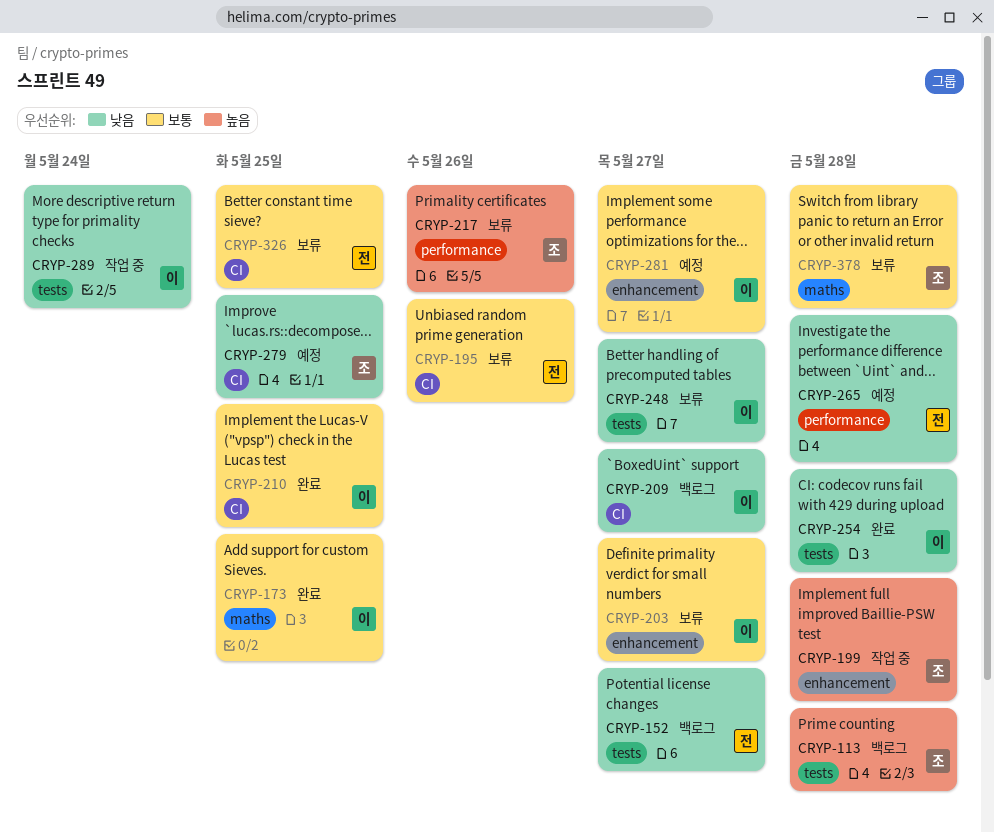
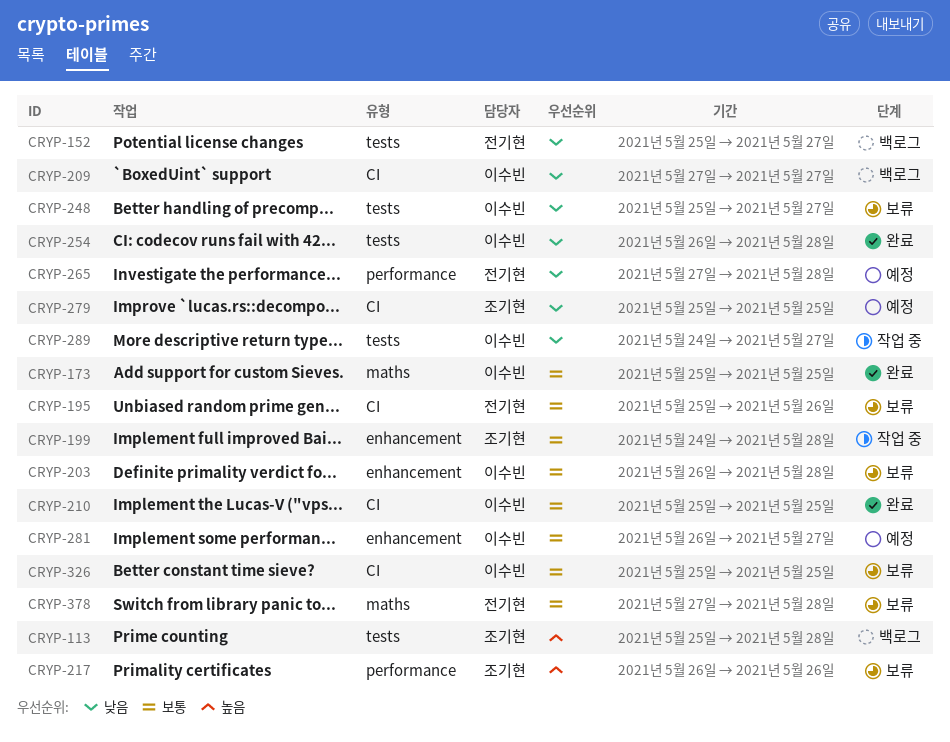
CRYP-199, priority: 높음 -> 보통
CRYP-203, due: May 27 -> May 28
CRYP-289, due: May 24 -> May 27
CRYP-326, owner: 전기현 -> 이수빈
CRYP-378, owner: 조기현 -> 전기현

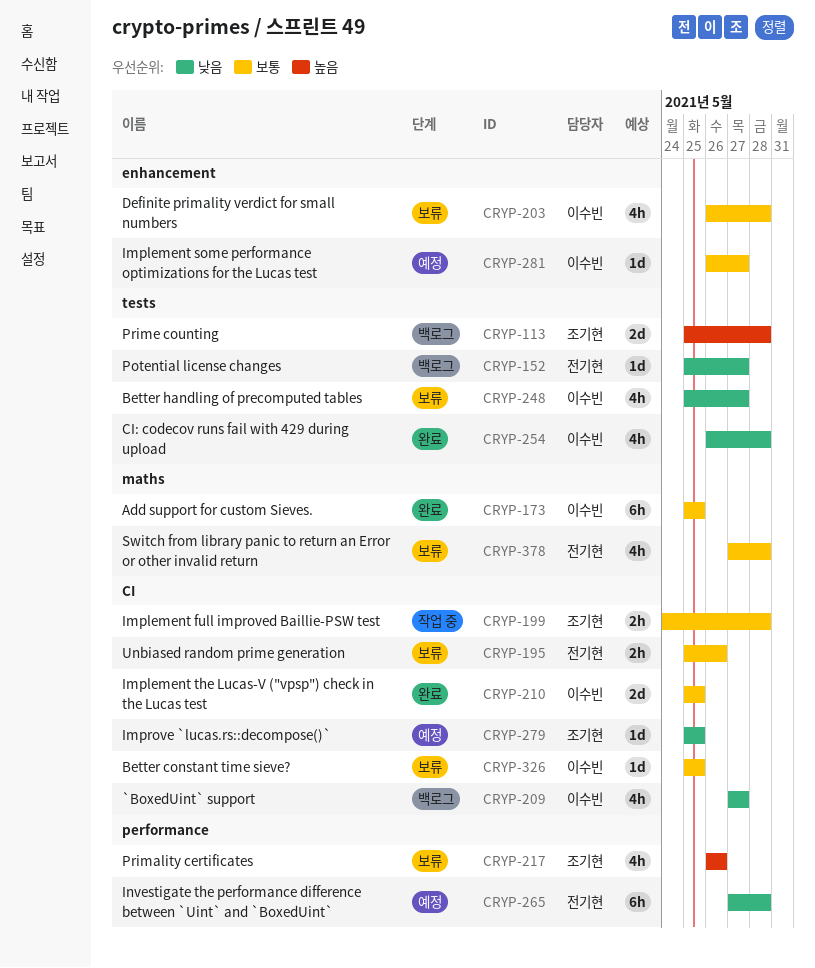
CRYP-199, label: enhancement -> CI
CRYP-289: present -> none

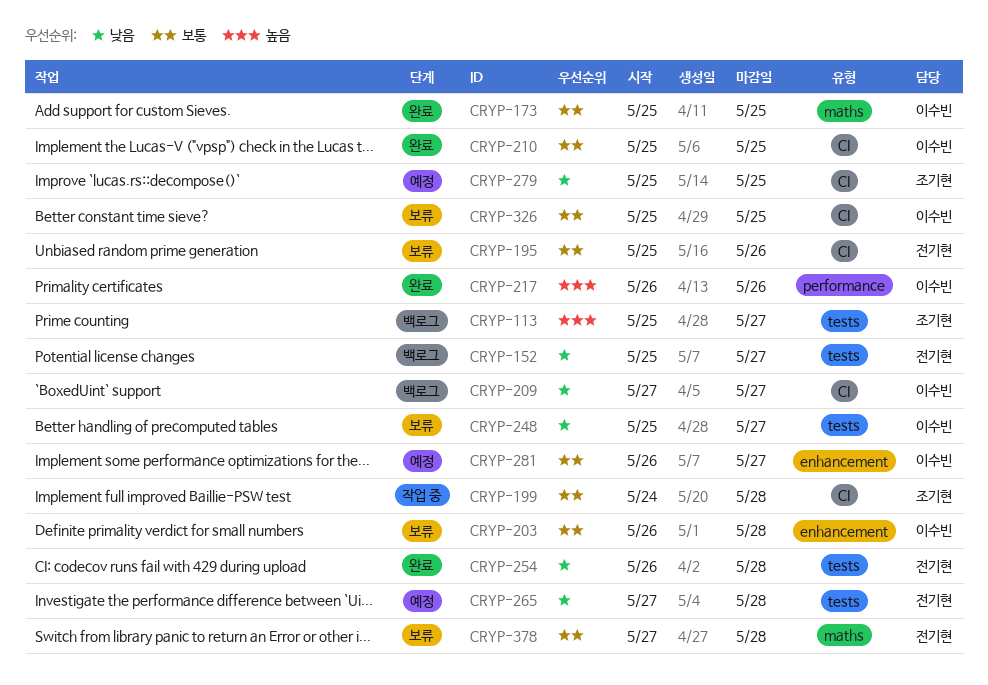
CRYP-113, due: May 28 -> May 27
CRYP-217, status: 보류 -> 완료
CRYP-217, owner: 조기현 -> 이수빈
CRYP-254, owner: 이수빈 -> 전기현
CRYP-265, label: performance -> tests

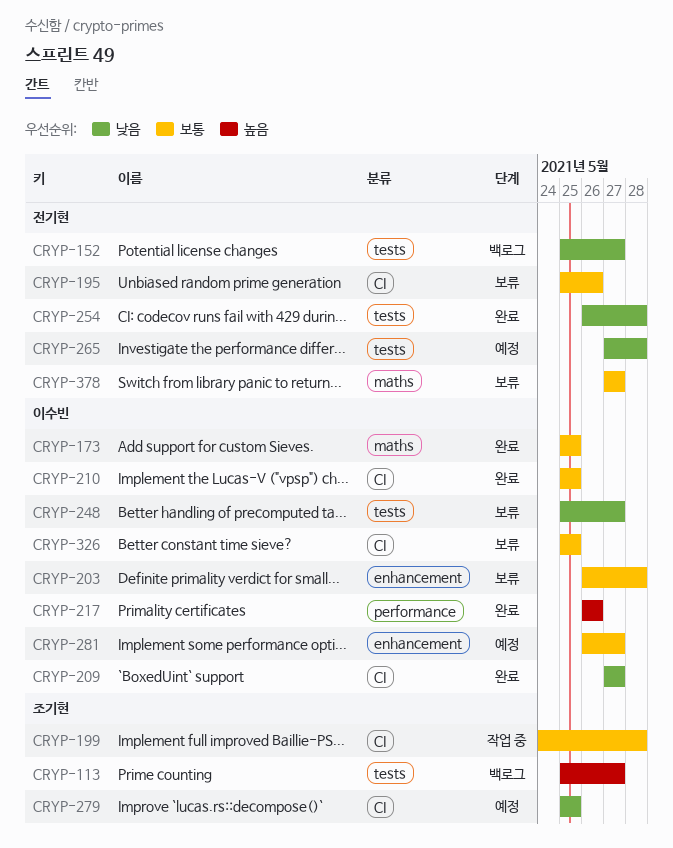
CRYP-209, status: 백로그 -> 완료
CRYP-378, due: May 28 -> May 27

